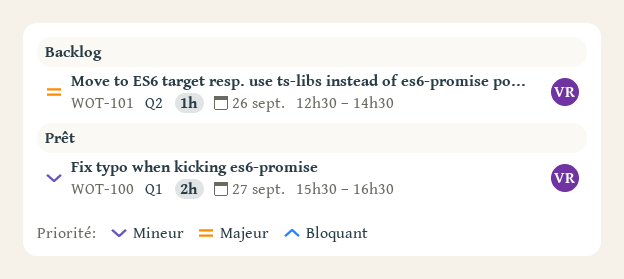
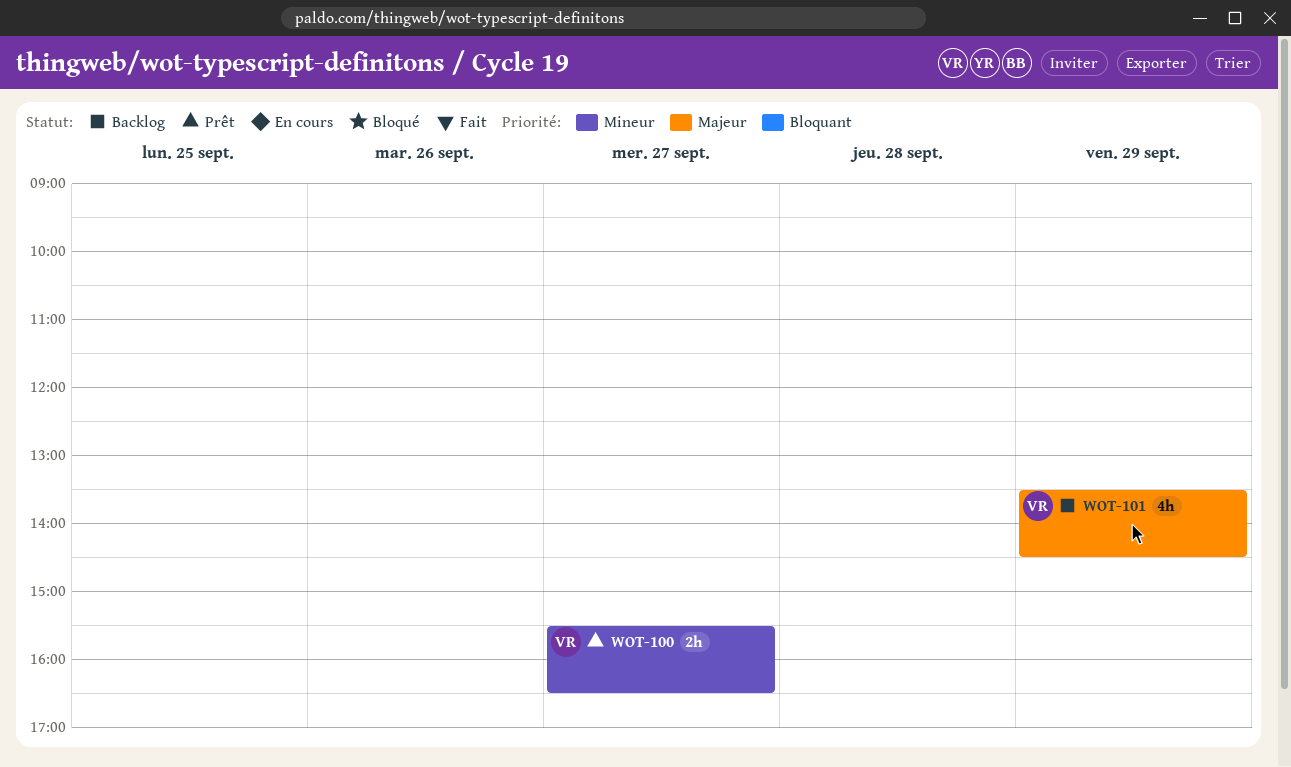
WOT-101, estimate: 1h -> 4h
WOT-101, day: Sep 26 -> Sep 29
WOT-101, begins: 12:30 -> 13:30

